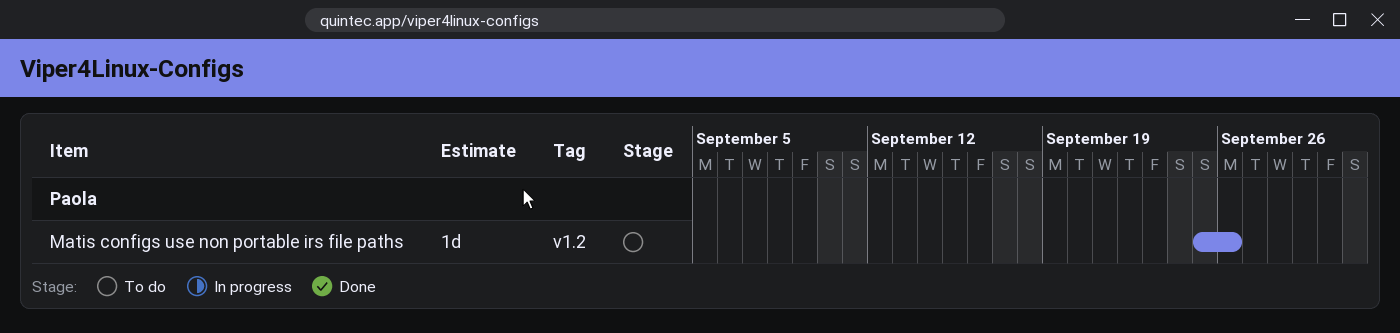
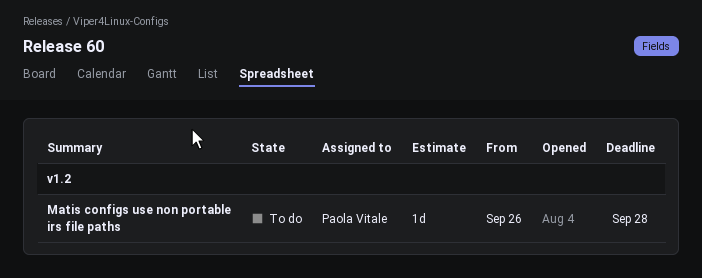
Matis configs use non portable irs file paths, start: Sep 25 -> Sep 26
Matis configs use non portable irs file paths, due: Sep 26 -> Sep 28

